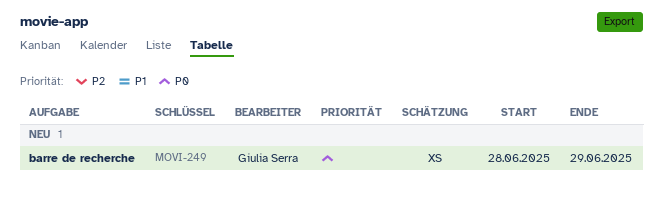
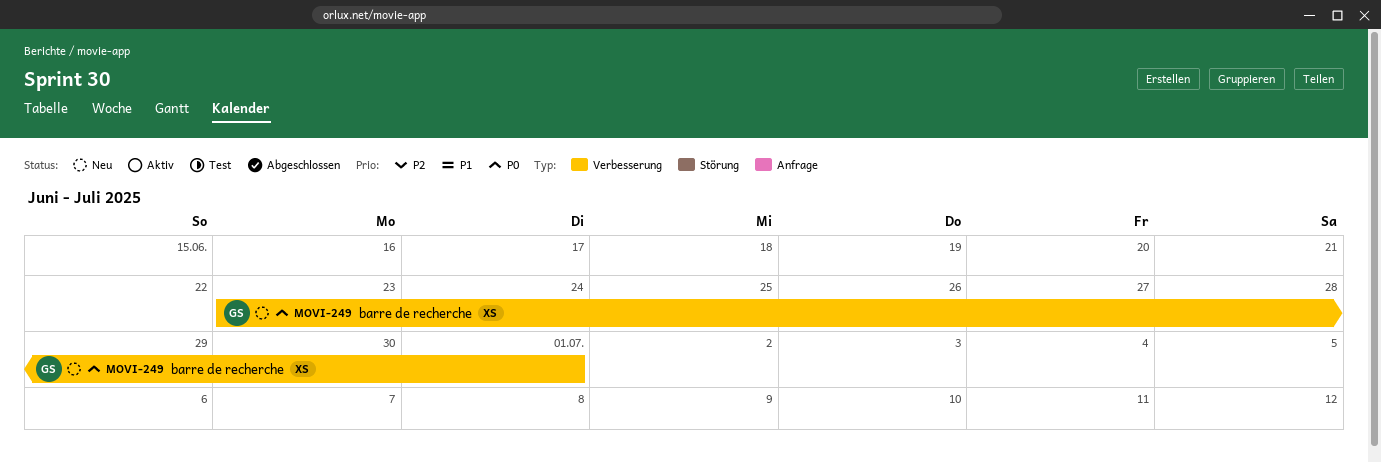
MOVI-249, start: Jun 28 -> Jun 23
MOVI-249, due: Jun 29 -> Jul 1

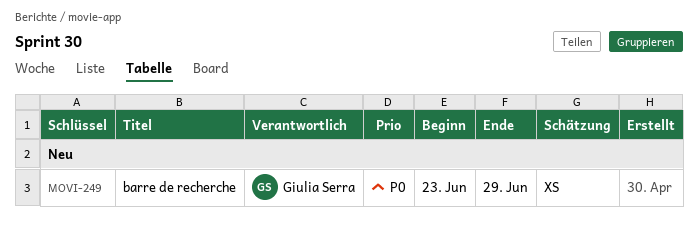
MOVI-249, due: Jul 1 -> Jun 29

